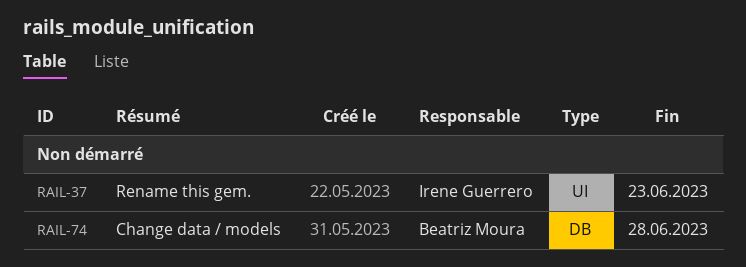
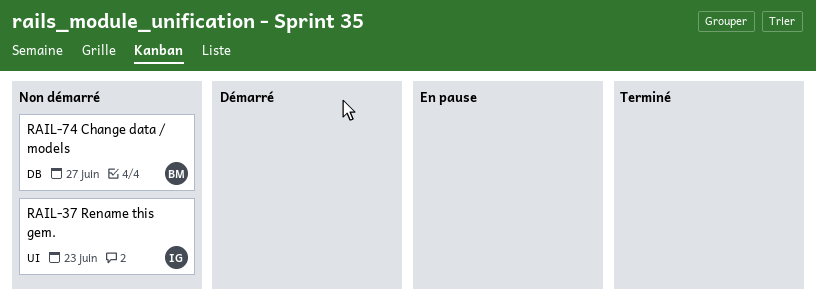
RAIL-74, due: Jun 28 -> Jun 27

